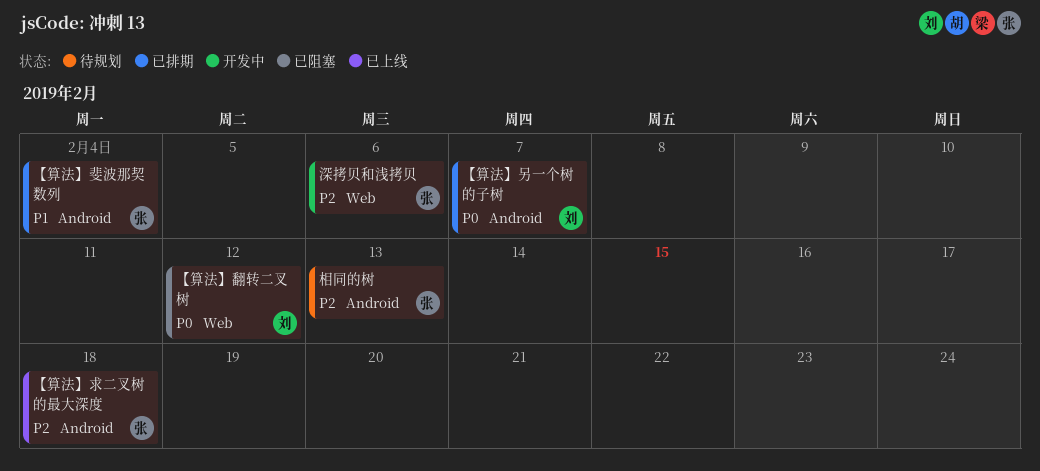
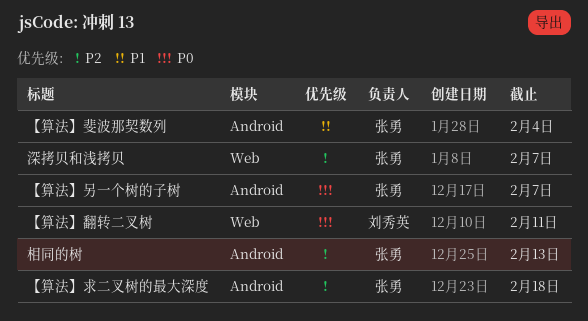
【算法】另一个树的子树, owner: 刘秀英 -> 张勇
【算法】翻转二叉树, due: Feb 12 -> Feb 11
深拷贝和浅拷贝, due: Feb 6 -> Feb 7

